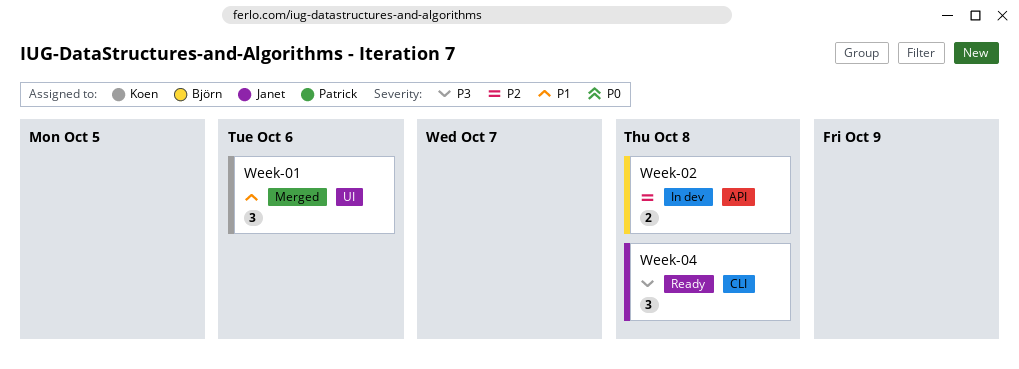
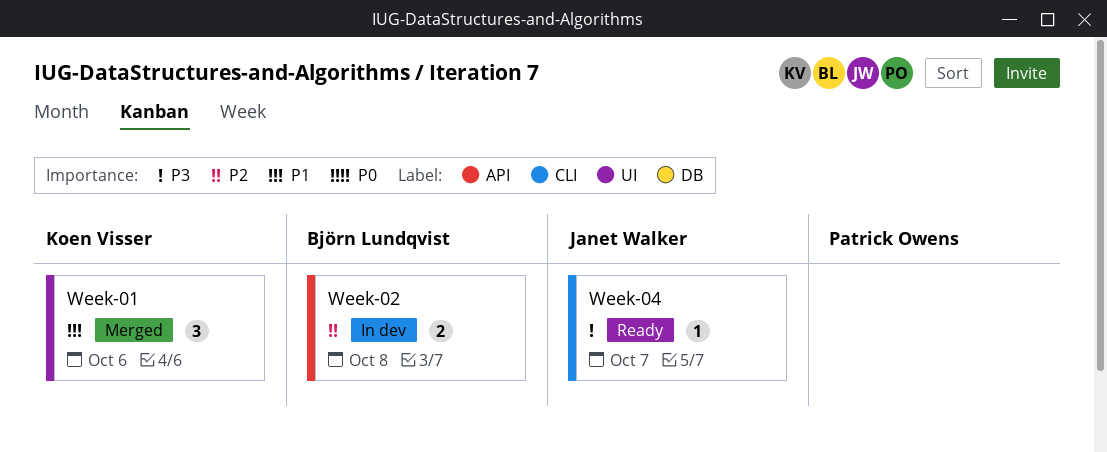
Week-04, estimate: 3 -> 1
Week-04, due: Oct 8 -> Oct 7

